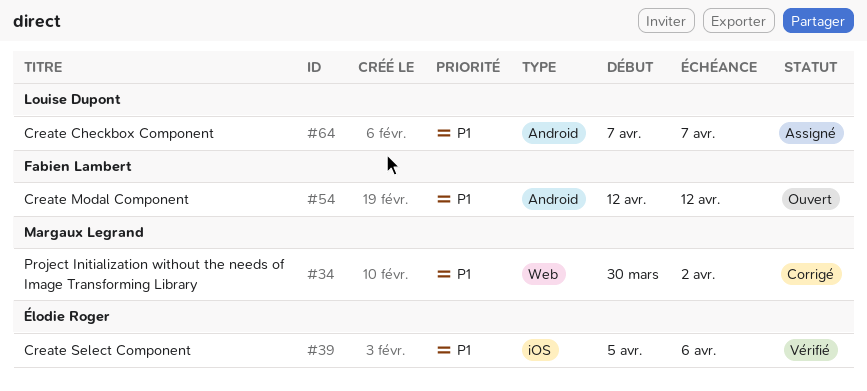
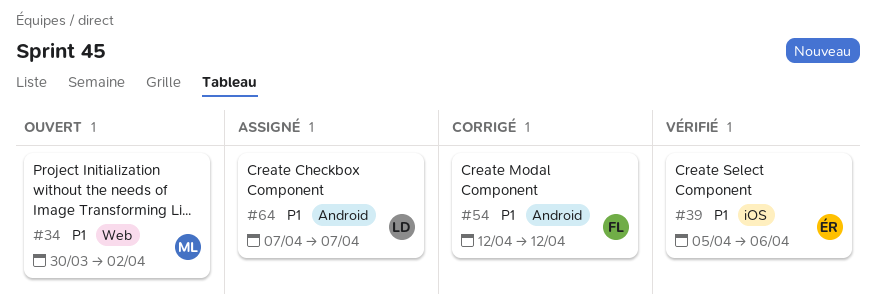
#34, status: Corrigé -> Ouvert
#54, status: Ouvert -> Corrigé

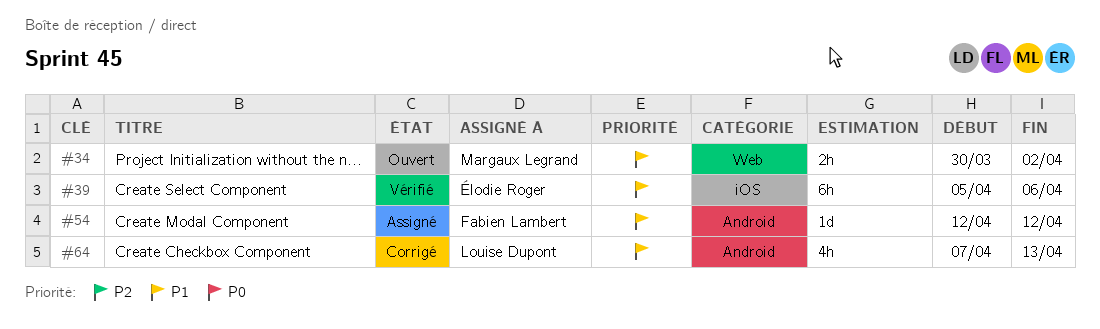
#54, status: Corrigé -> Assigné
#64, status: Assigné -> Corrigé
#64, due: Apr 7 -> Apr 13

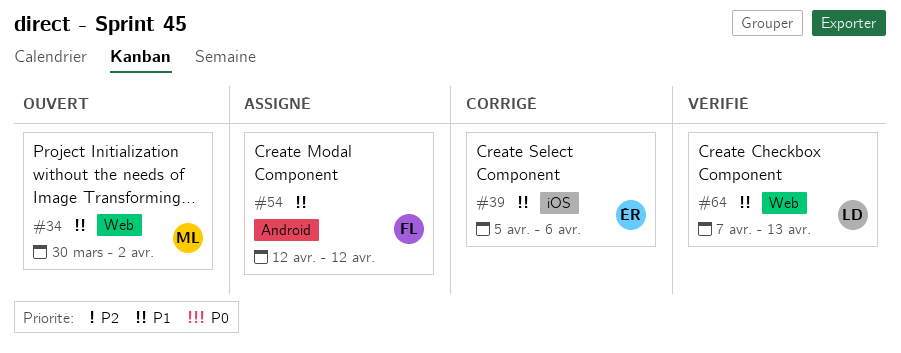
#39, status: Vérifié -> Corrigé
#64, status: Corrigé -> Vérifié
#64, label: Android -> Web

